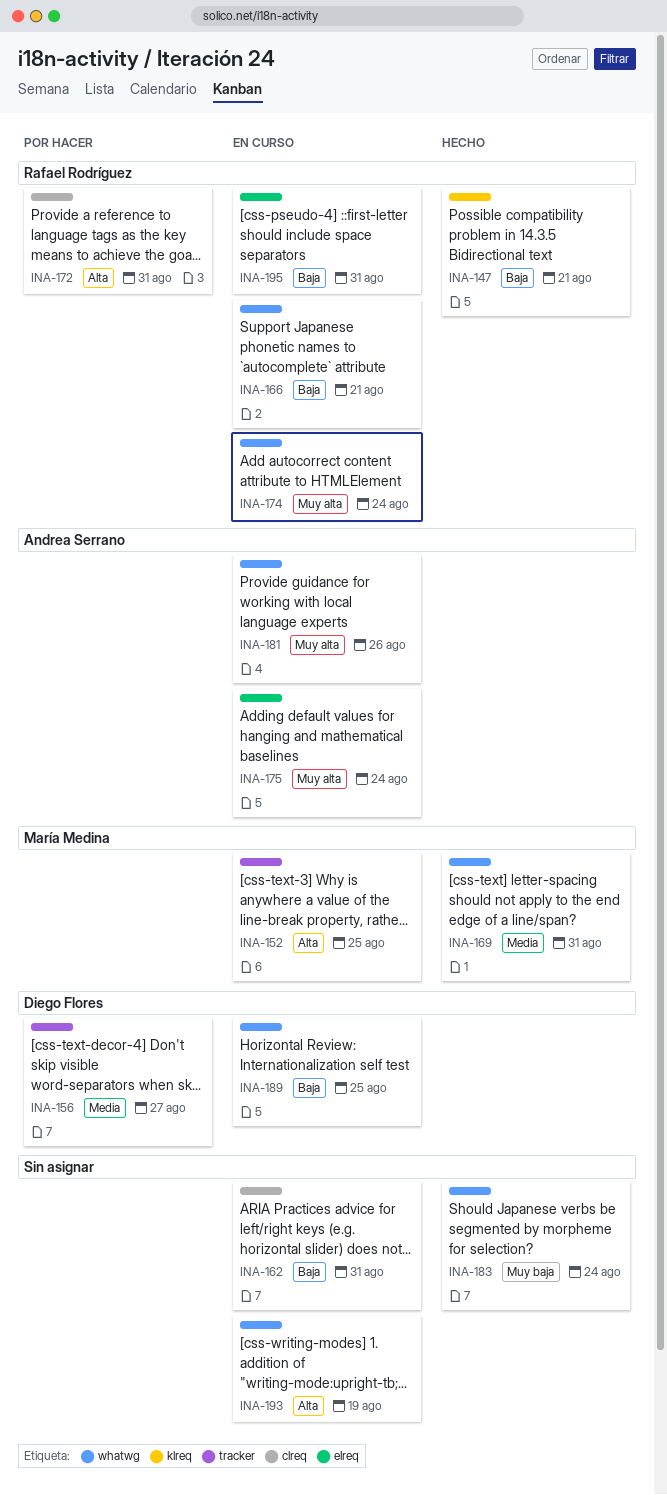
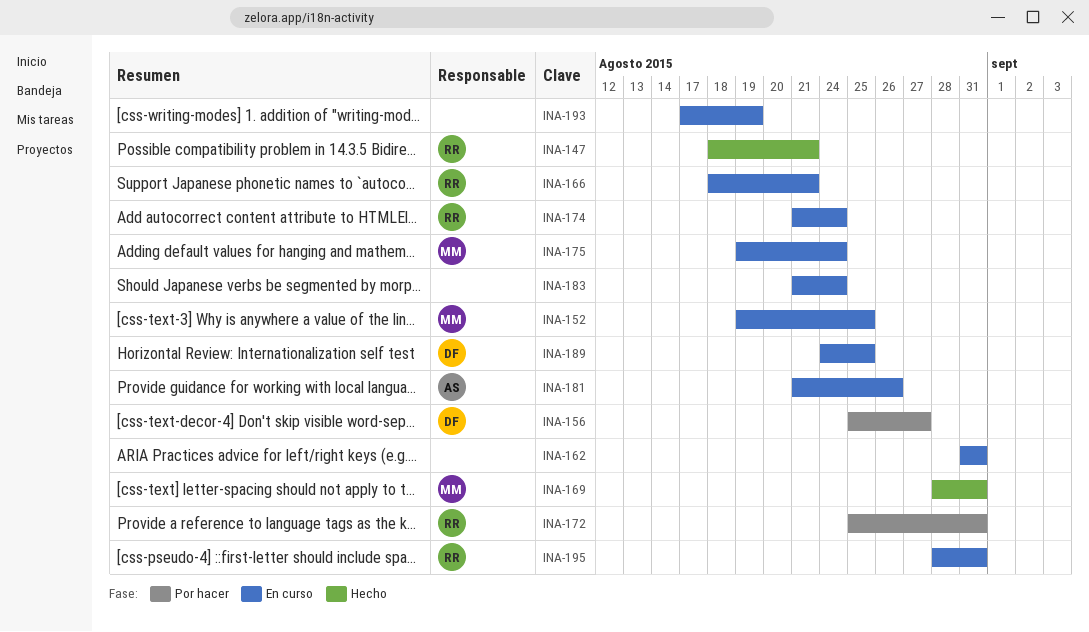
INA-175, owner: Andrea Serrano -> María Medina
INA-183, status: Hecho -> En curso

